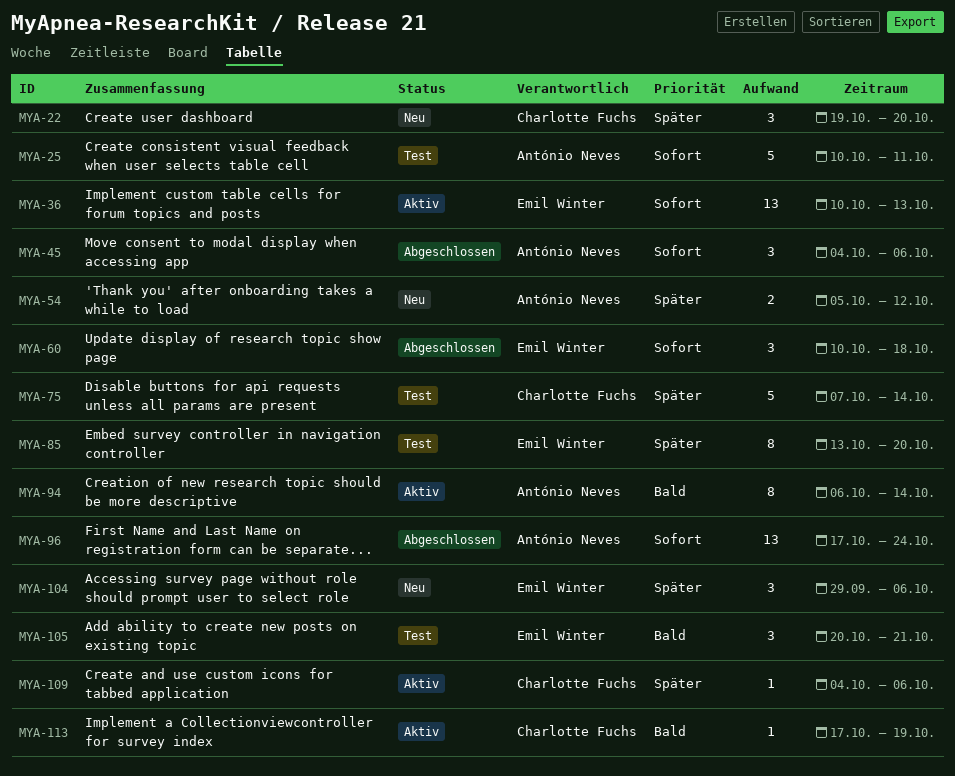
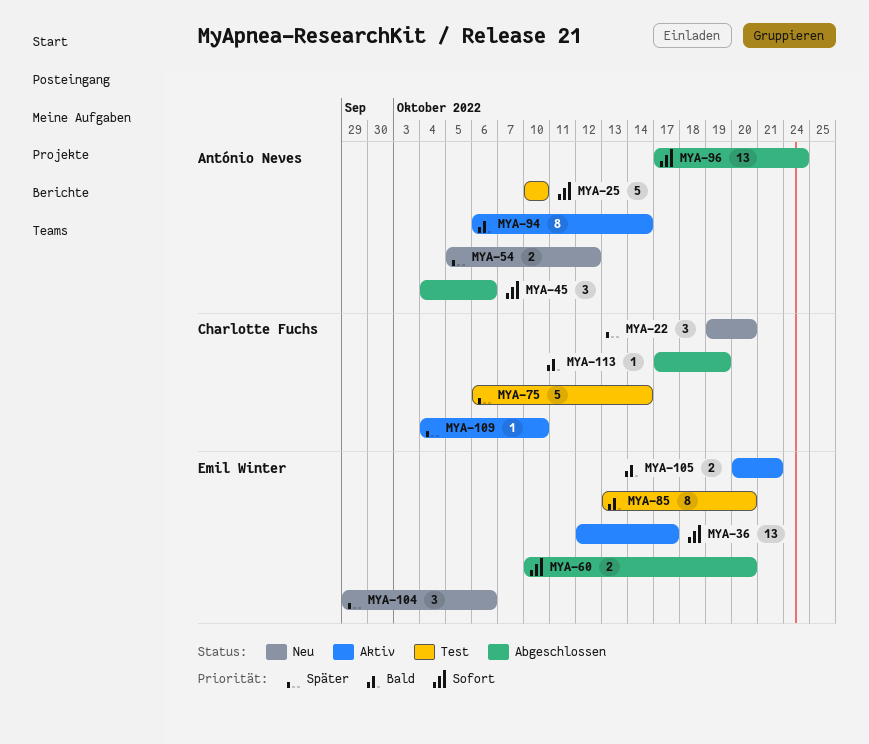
MYA-25, due: Oct 11 -> Oct 10
MYA-36, start: Oct 10 -> Oct 12
MYA-36, due: Oct 13 -> Oct 17
MYA-60, estimate: 3 -> 2
MYA-60, due: Oct 18 -> Oct 20
MYA-75, start: Oct 7 -> Oct 6
MYA-85, priority: Später -> Bald
MYA-105, status: Test -> Aktiv
MYA-105, estimate: 3 -> 2
MYA-109, due: Oct 6 -> Oct 10
MYA-113, status: Aktiv -> Abgeschlossen

